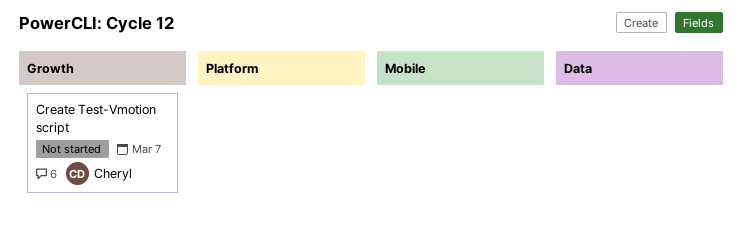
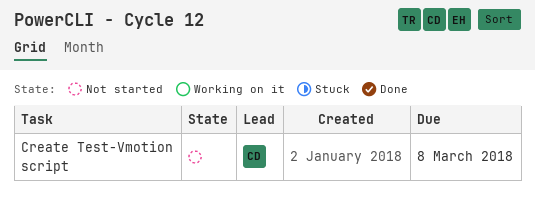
Create Test-Vmotion script, due: Mar 7 -> Mar 8

